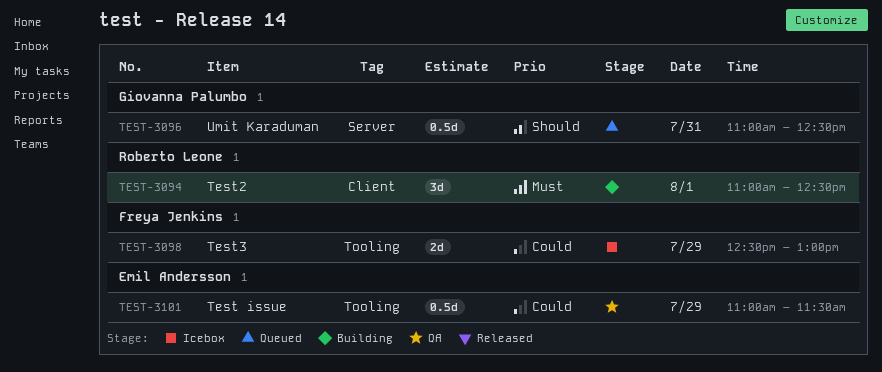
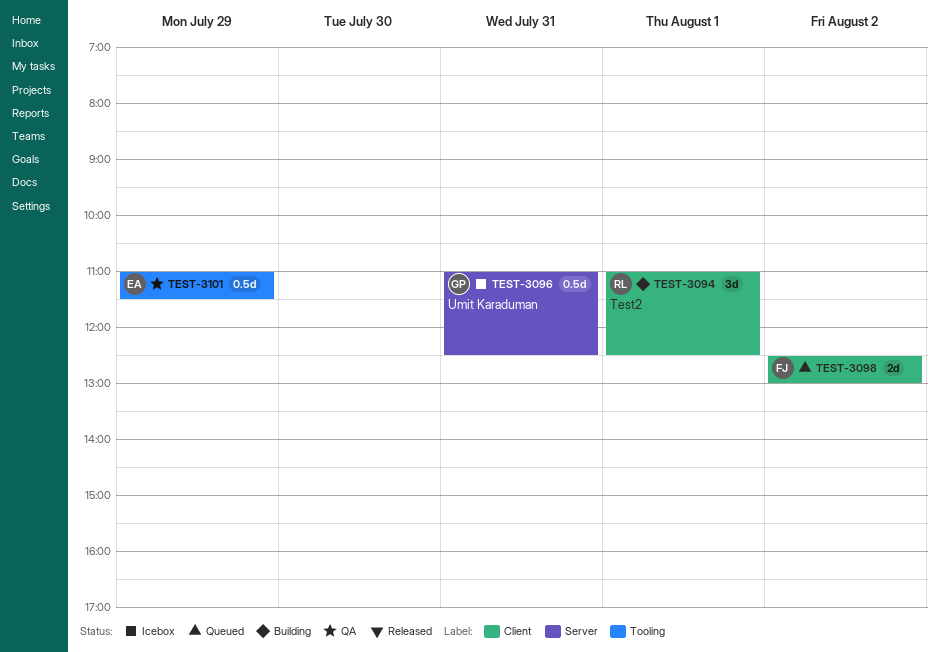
TEST-3096, status: Queued -> Icebox
TEST-3098, status: Icebox -> Queued
TEST-3098, label: Tooling -> Client
TEST-3098, day: Jul 29 -> Aug 2

